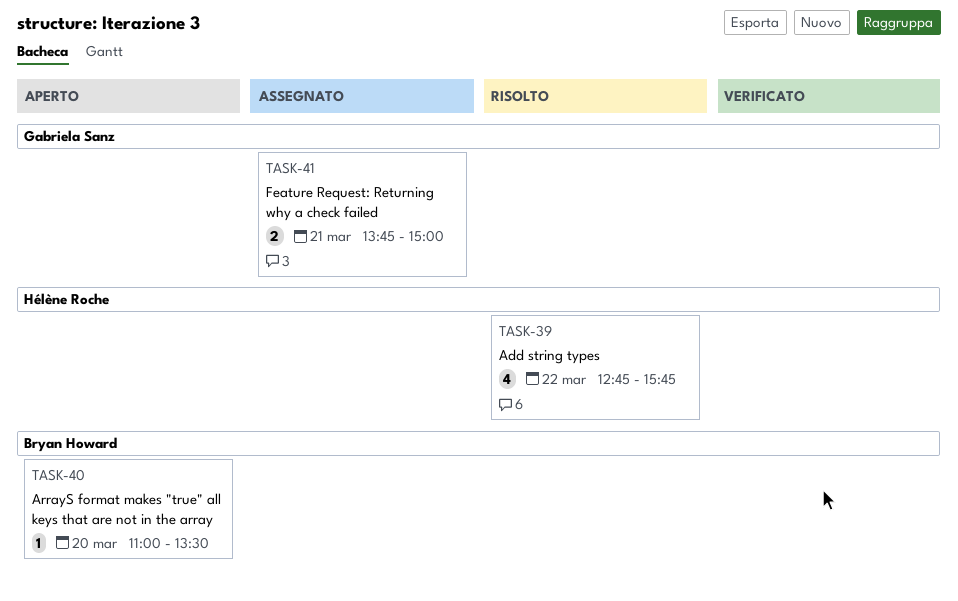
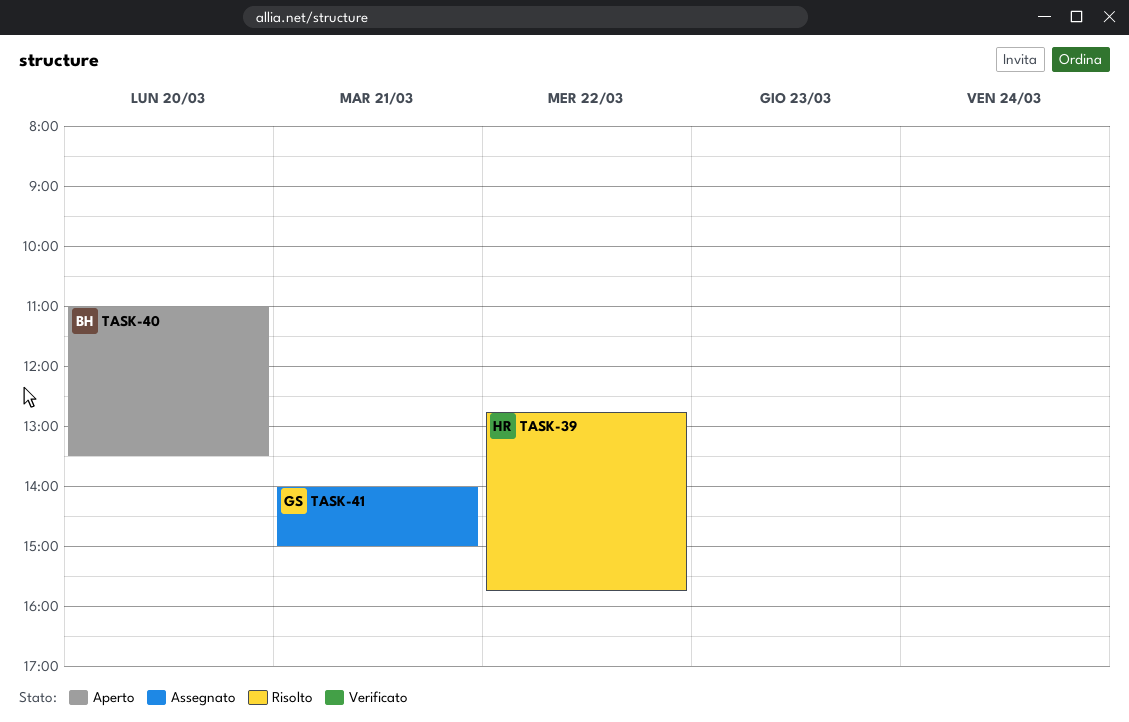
TASK-41, begins: 13:45 -> 14:00

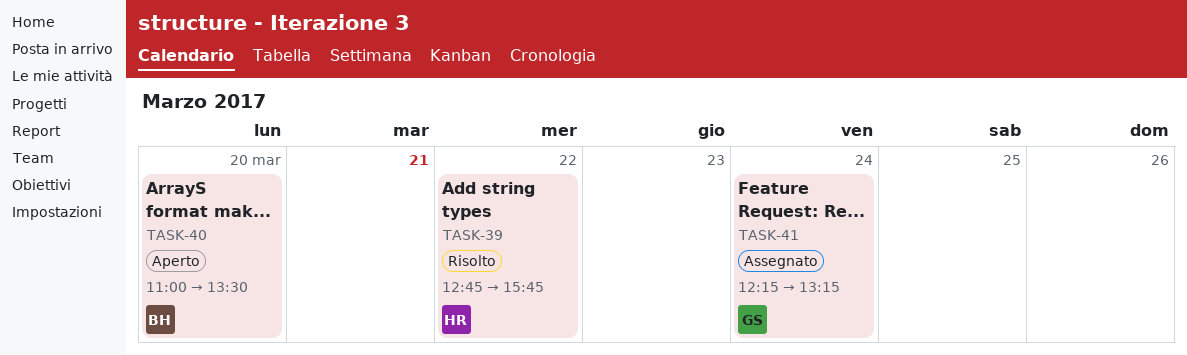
TASK-41, day: Mar 21 -> Mar 24
TASK-41, begins: 14:00 -> 12:15
TASK-41, ends: 15:00 -> 13:15

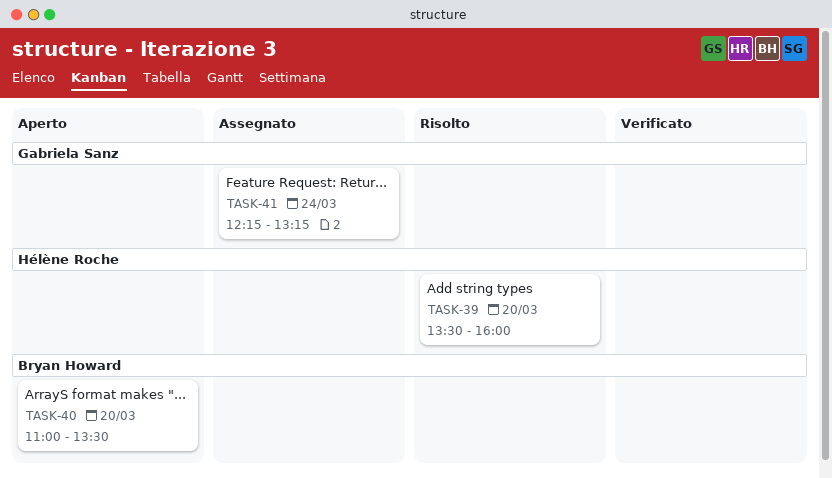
TASK-39, day: Mar 22 -> Mar 20
TASK-39, begins: 12:45 -> 13:30
TASK-39, ends: 15:45 -> 16:00

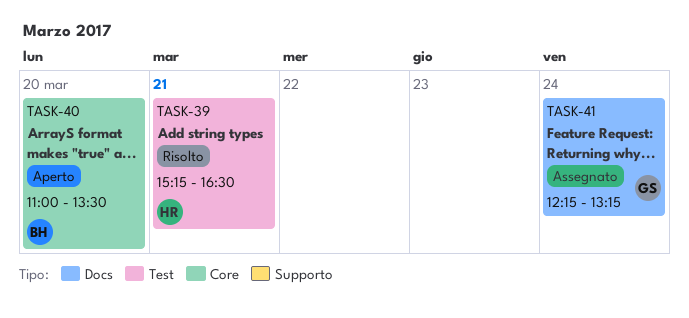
TASK-39, day: Mar 20 -> Mar 21
TASK-39, begins: 13:30 -> 15:15
TASK-39, ends: 16:00 -> 16:30

